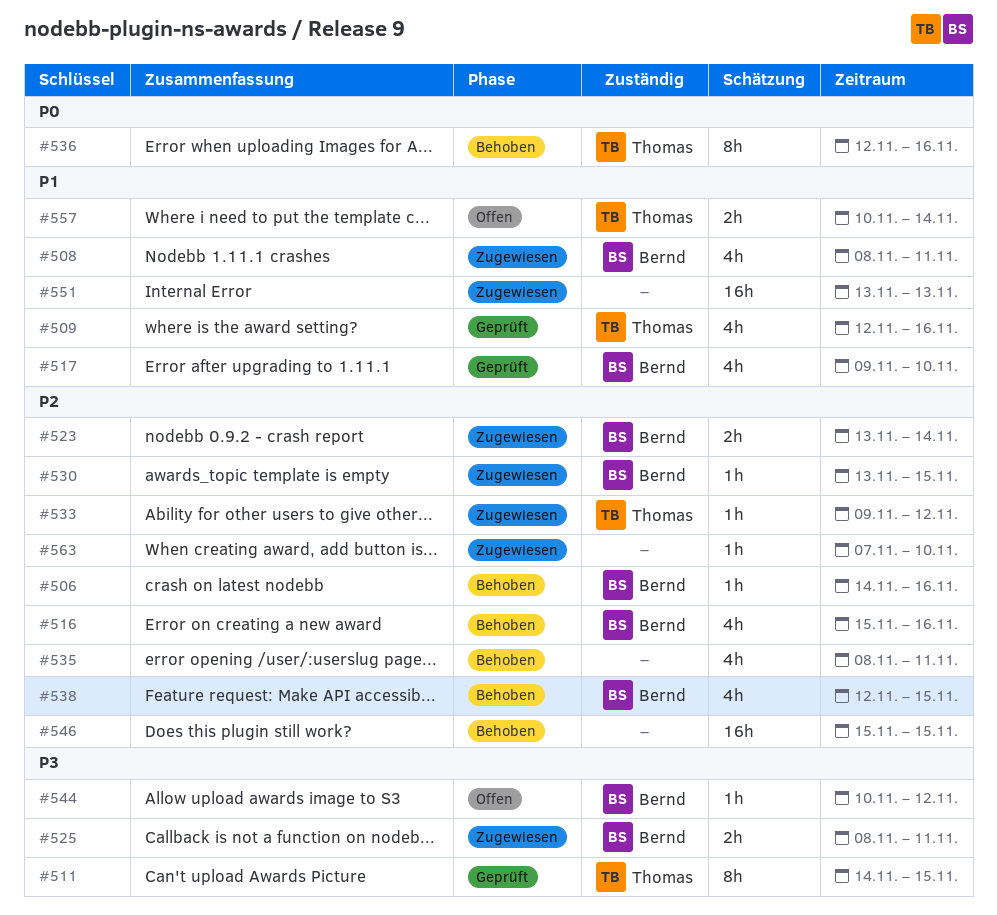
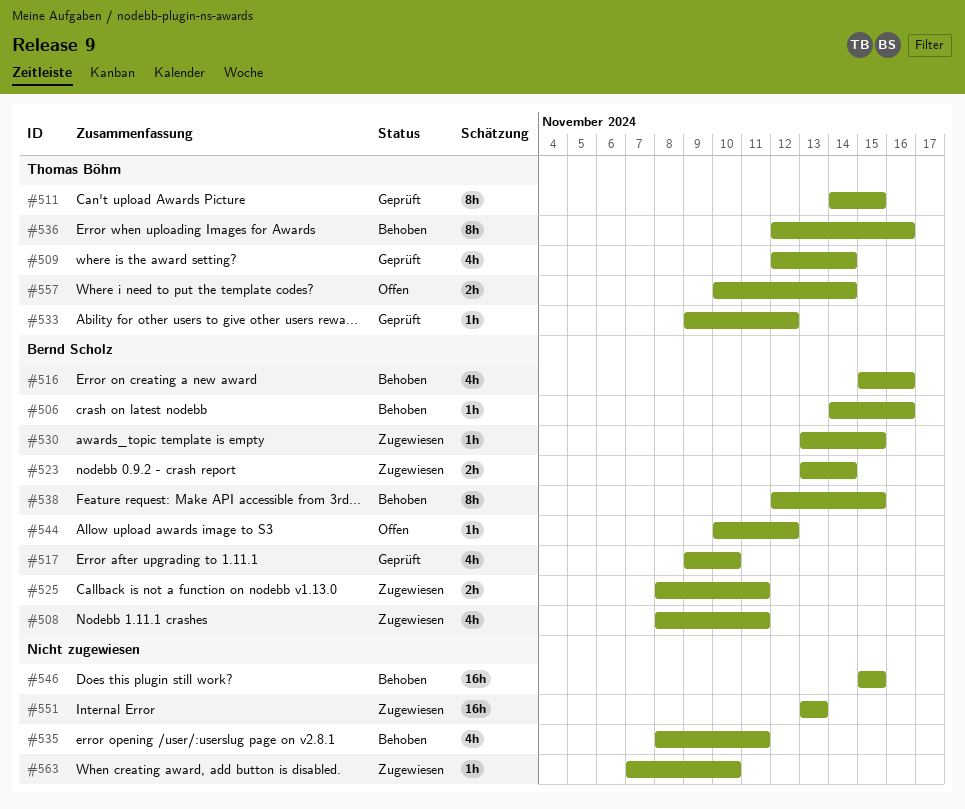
#509, due: Nov 16 -> Nov 14
#533, status: Zugewiesen -> Geprüft
#538, estimate: 4h -> 8h

